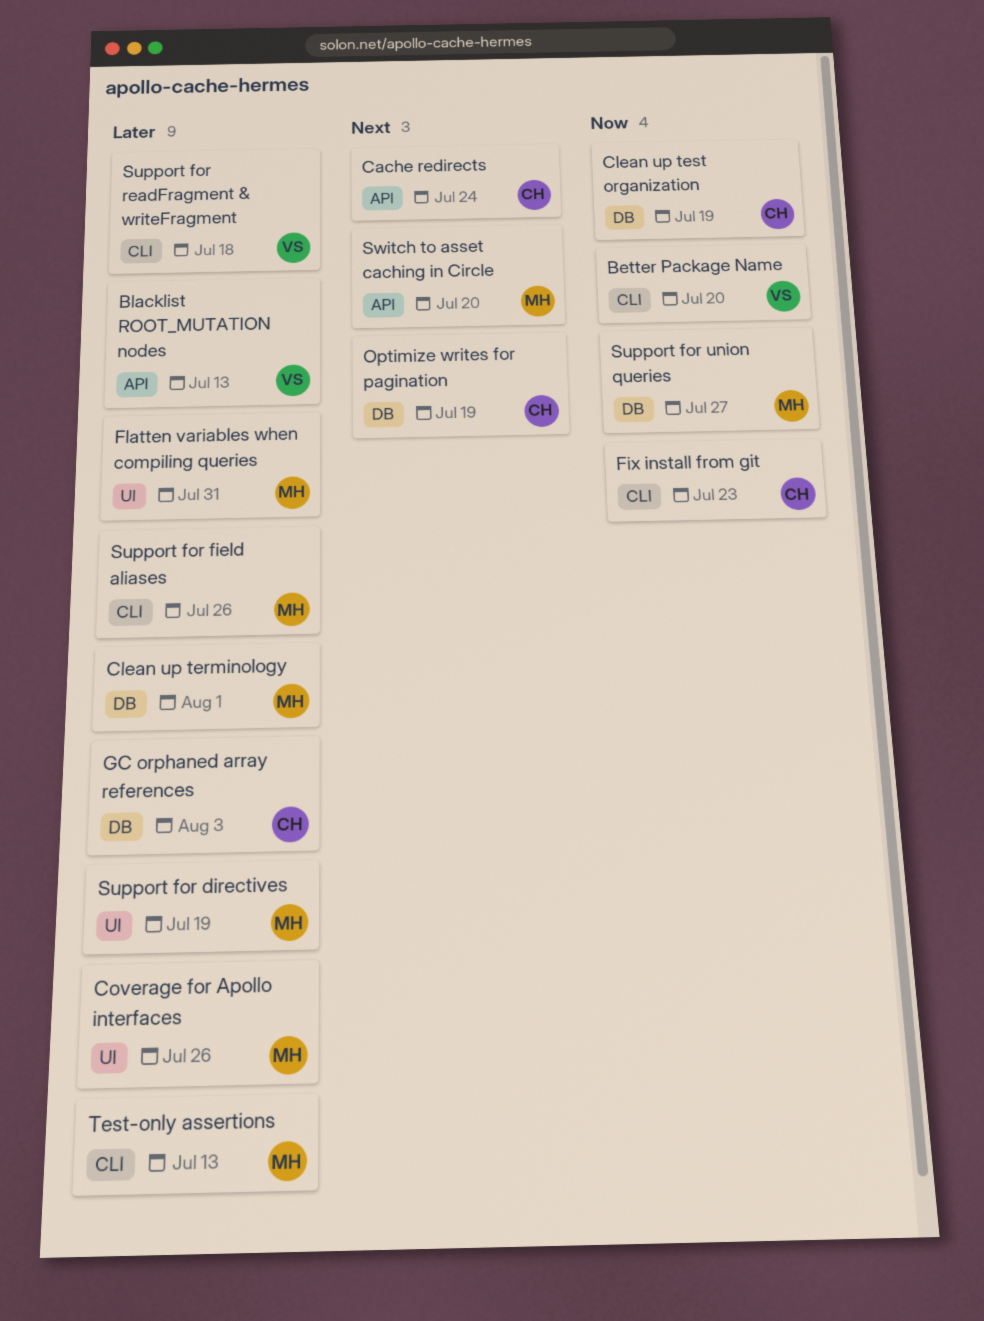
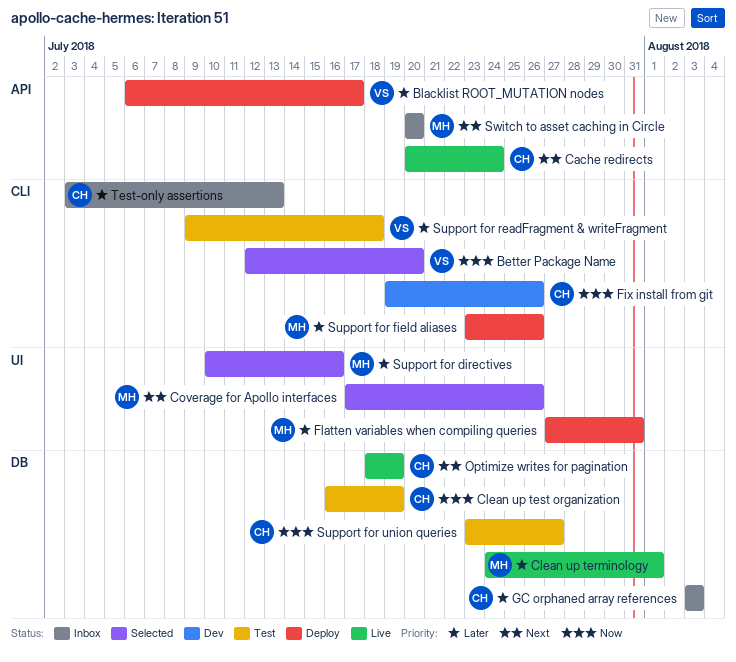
Blacklist ROOT_MUTATION nodes, due: Jul 13 -> Jul 17
Coverage for Apollo interfaces, priority: Later -> Next
Fix install from git, due: Jul 23 -> Jul 26
Support for directives, due: Jul 19 -> Jul 16
Support for union queries, owner: MH -> CH
Test-only assertions, owner: MH -> CH

